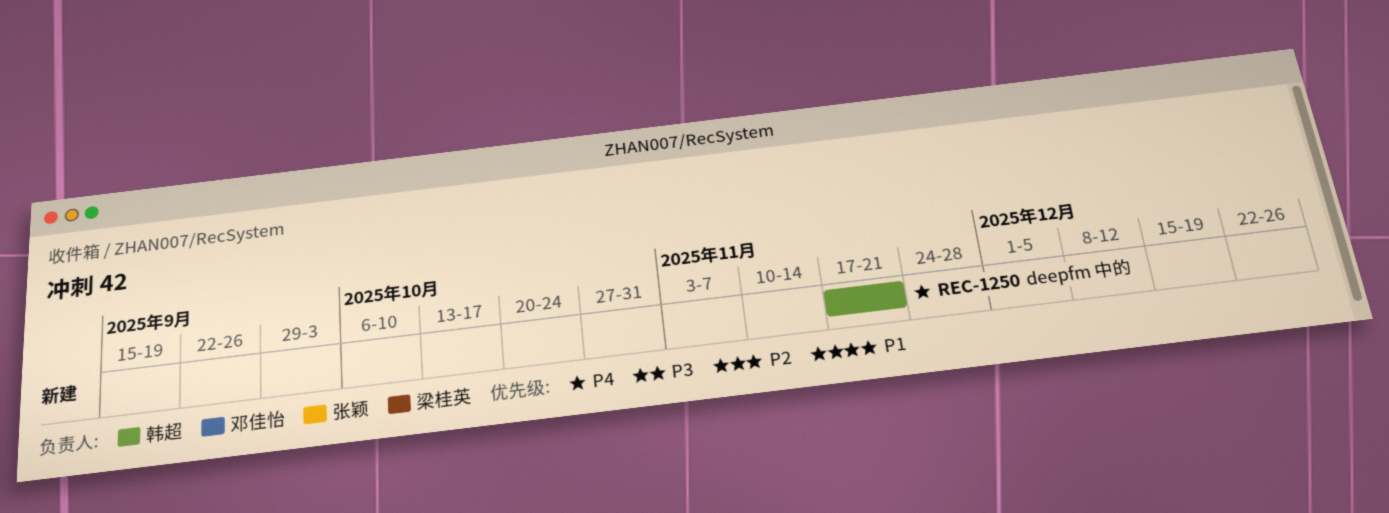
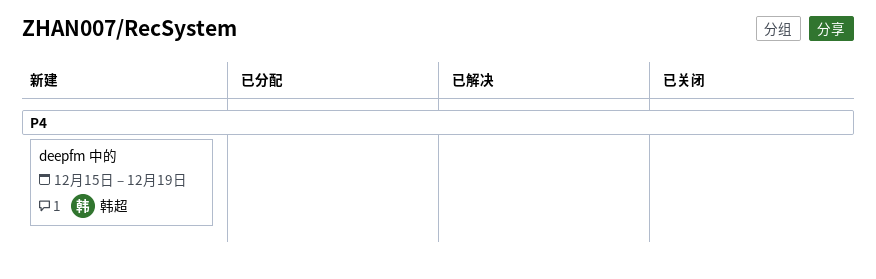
deepfm 中的, start: Nov 17 -> Dec 15
deepfm 中的, due: Nov 21 -> Dec 19

